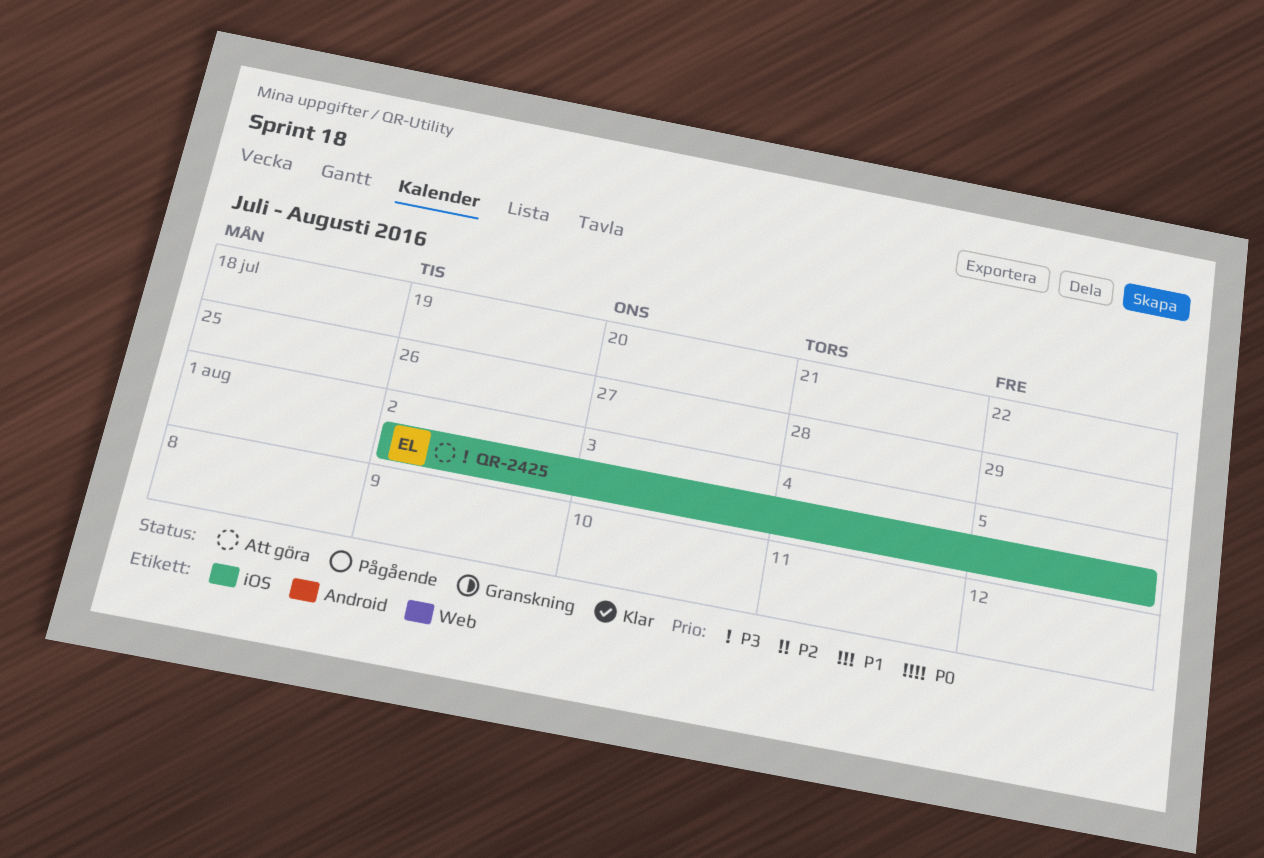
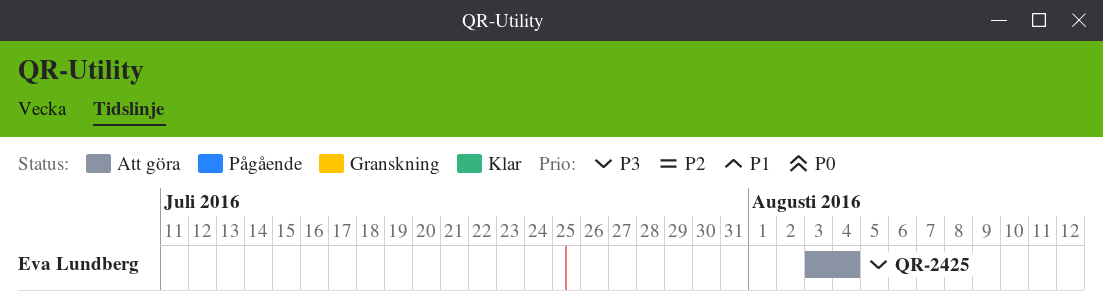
QR-2425, start: Aug 2 -> Aug 3
QR-2425, due: Aug 5 -> Aug 4

